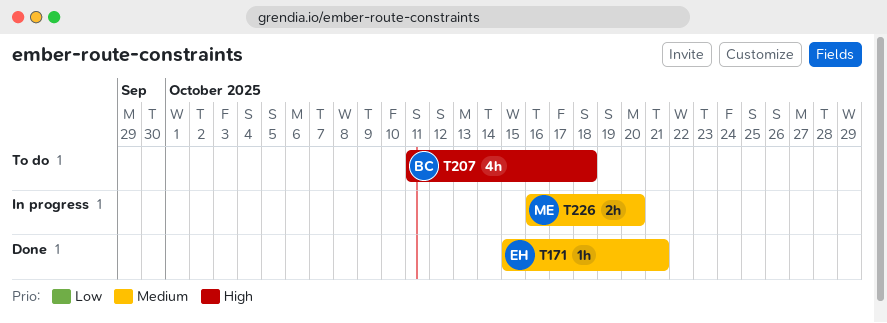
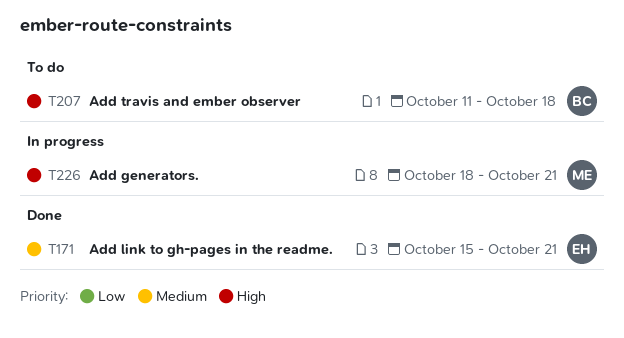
T226, priority: Medium -> High
T226, start: Oct 16 -> Oct 18
T226, due: Oct 20 -> Oct 21

